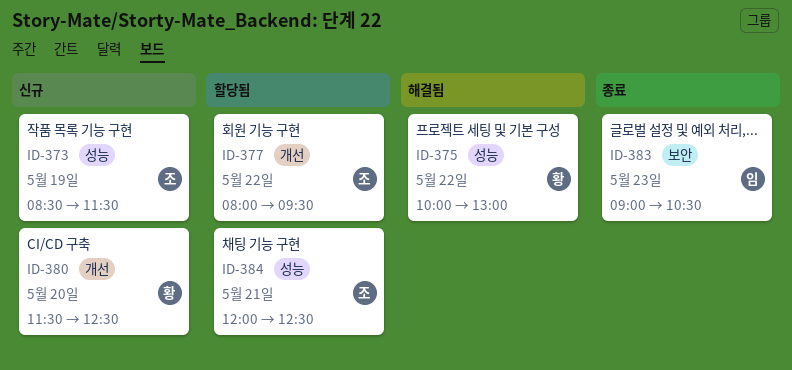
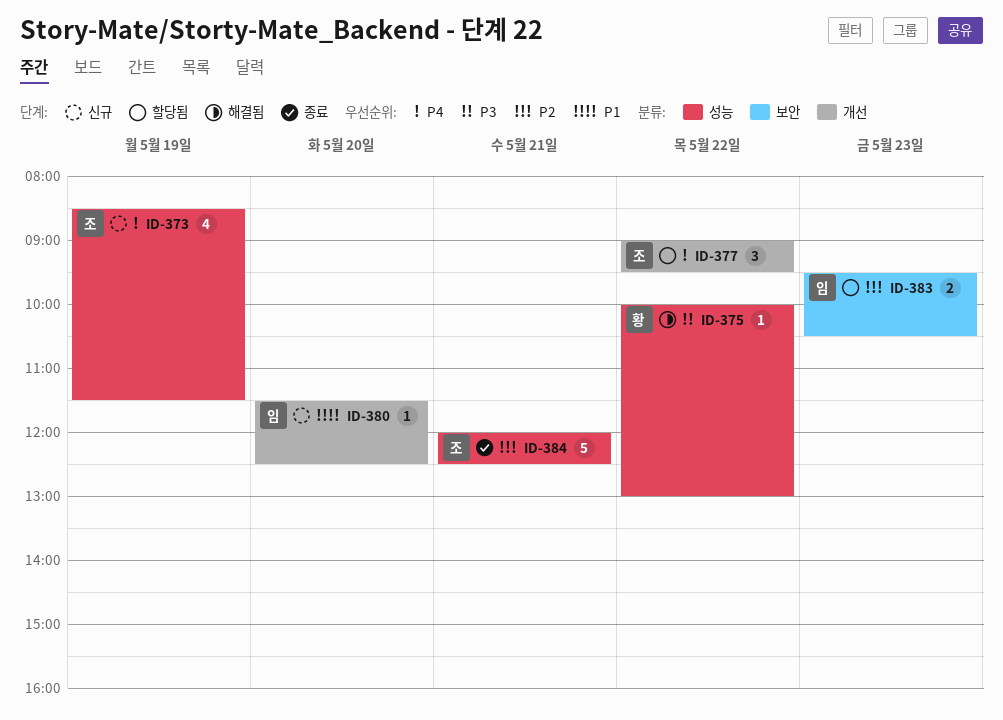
ID-377, begins: 08:00 -> 09:00
ID-380, owner: 황 -> 임
ID-383, status: 종료 -> 할당됨
ID-383, begins: 09:00 -> 09:30
ID-384, status: 할당됨 -> 종료

